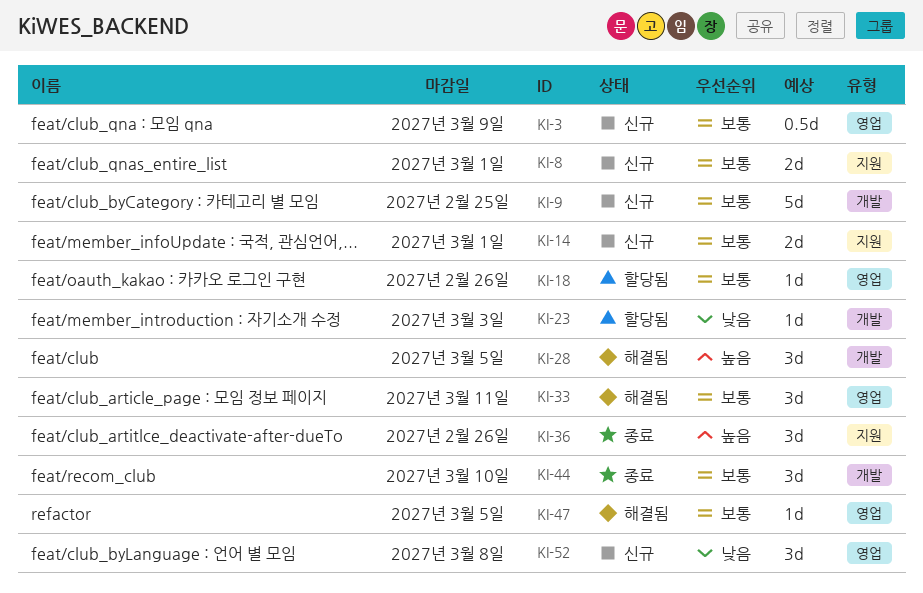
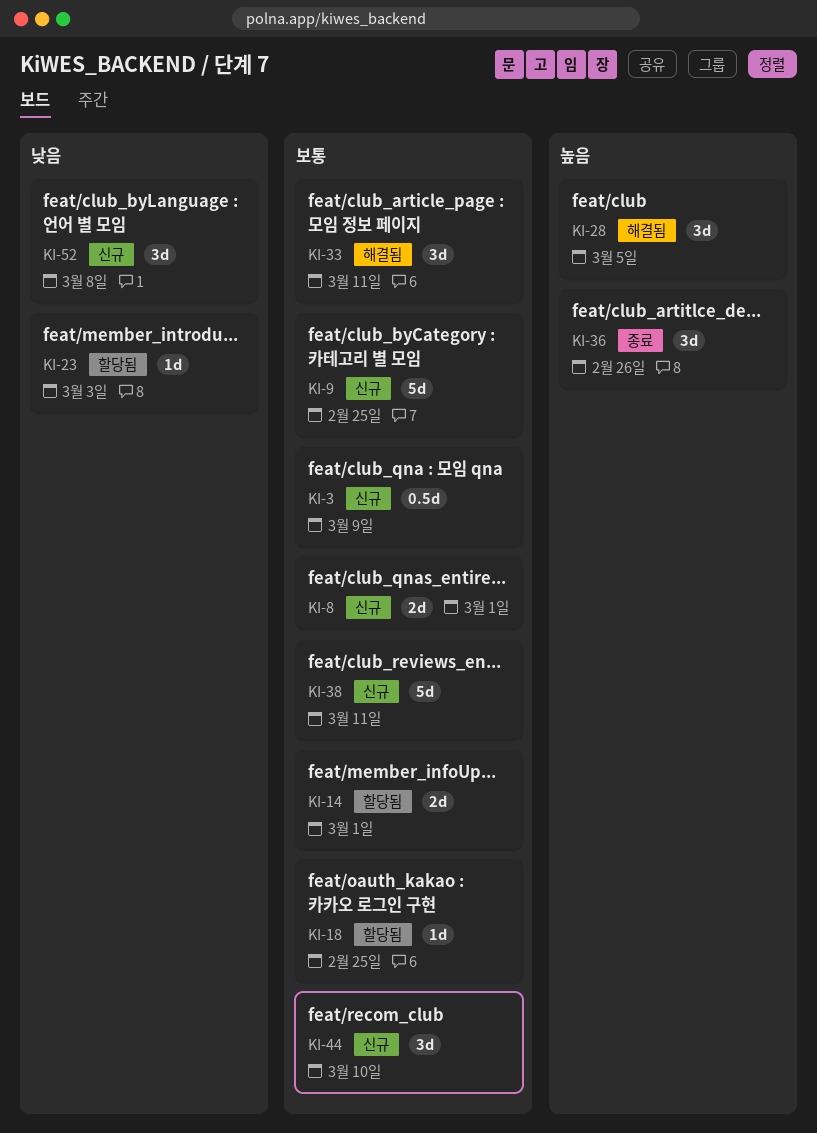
KI-14, status: 신규 -> 할당됨
KI-18, due: Feb 26 -> Feb 25
KI-38: none -> present
KI-44, status: 종료 -> 신규
KI-47: present -> none

